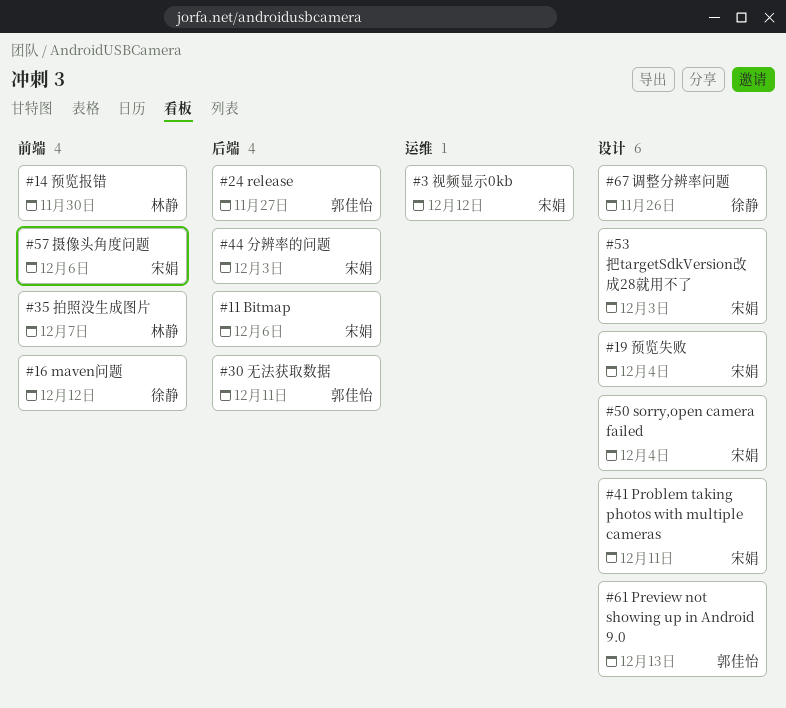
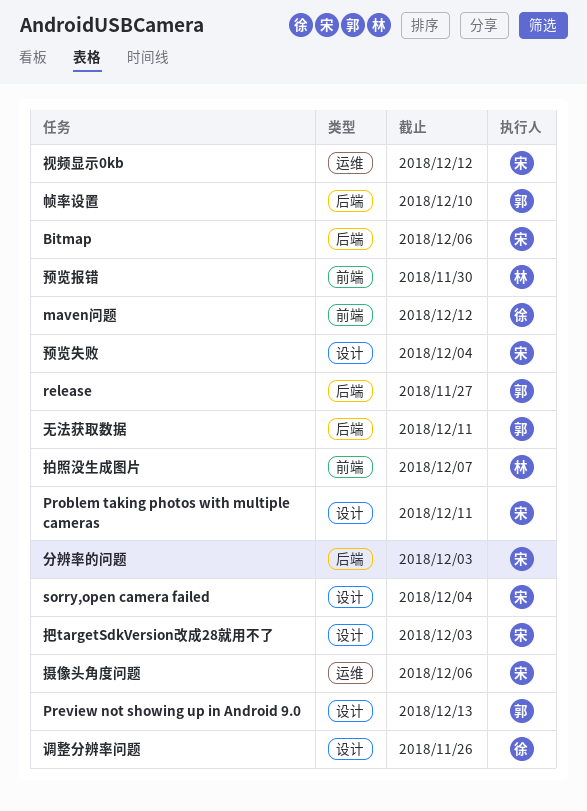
帧率设置: none -> present
摄像头角度问题, label: 前端 -> 运维

